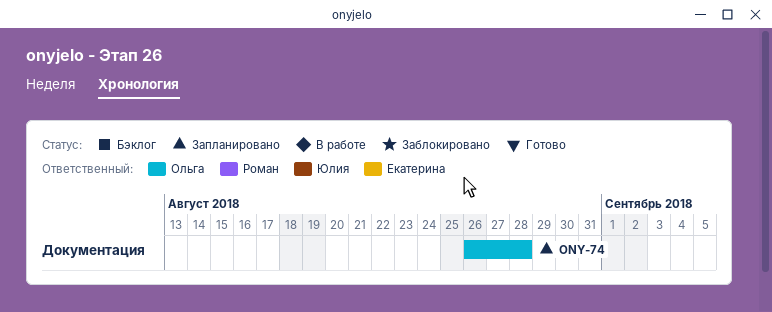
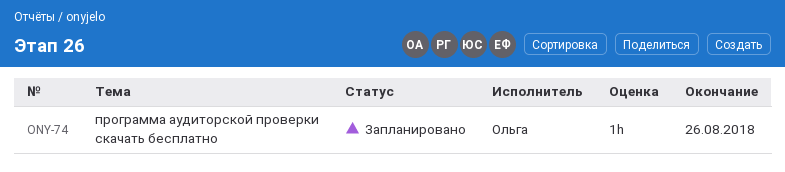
ONY-74, due: Aug 28 -> Aug 26

